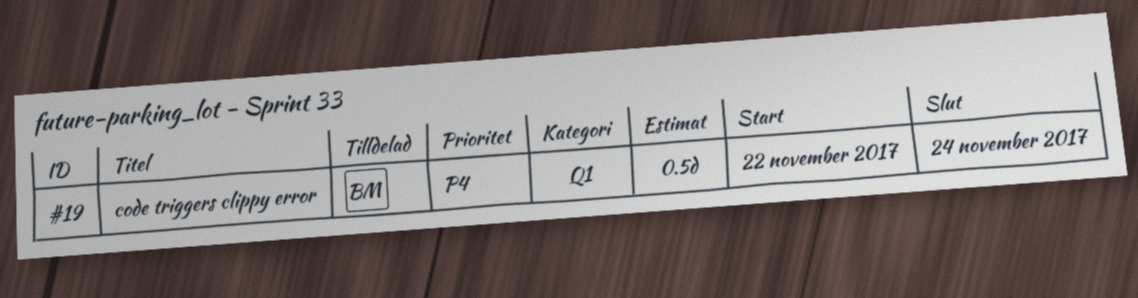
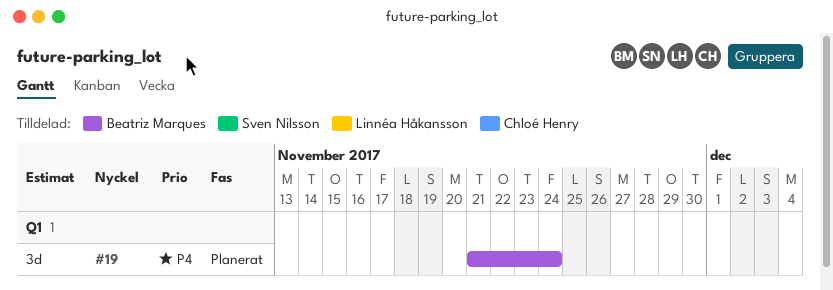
#19, estimate: 0.5d -> 3d
#19, start: Nov 22 -> Nov 21

